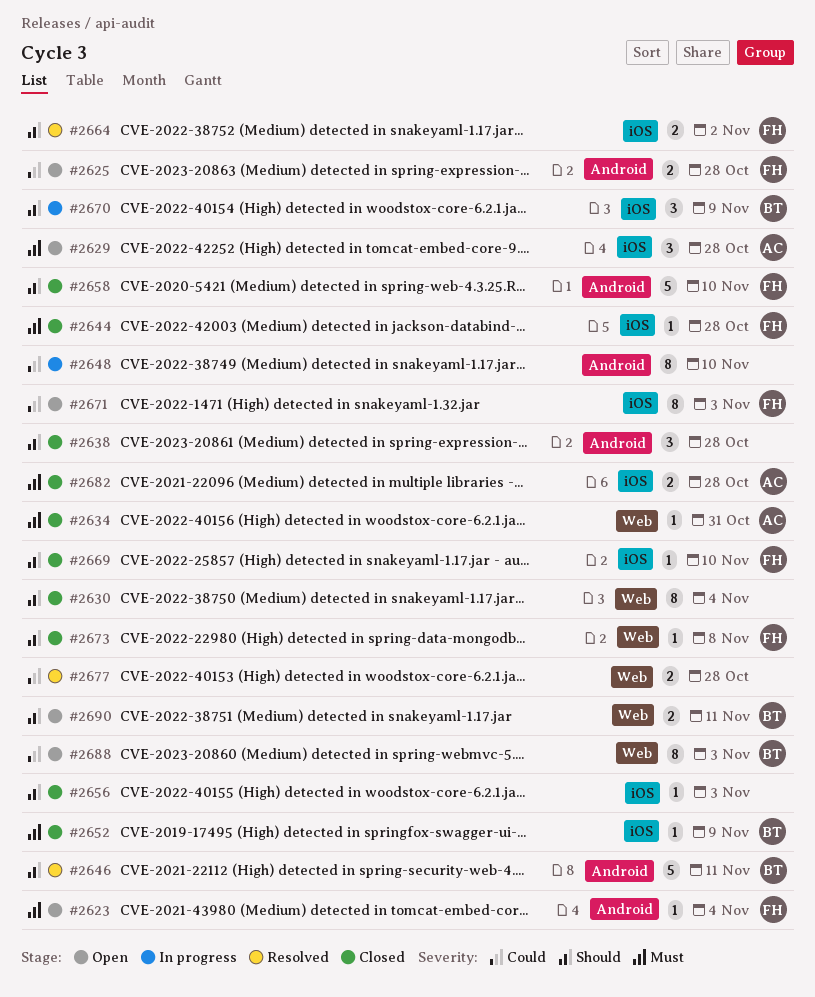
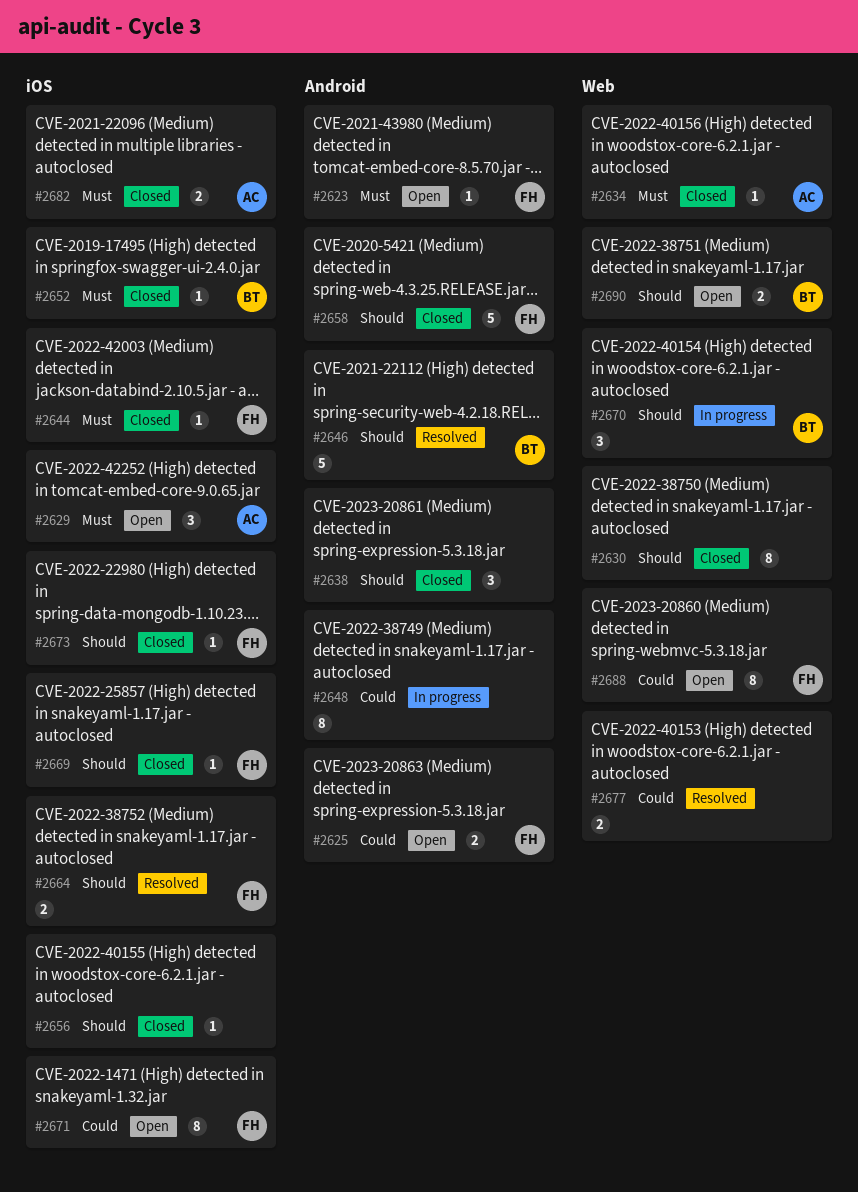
#2670, label: iOS -> Web
#2673, label: Web -> iOS
#2688, owner: BT -> FH

